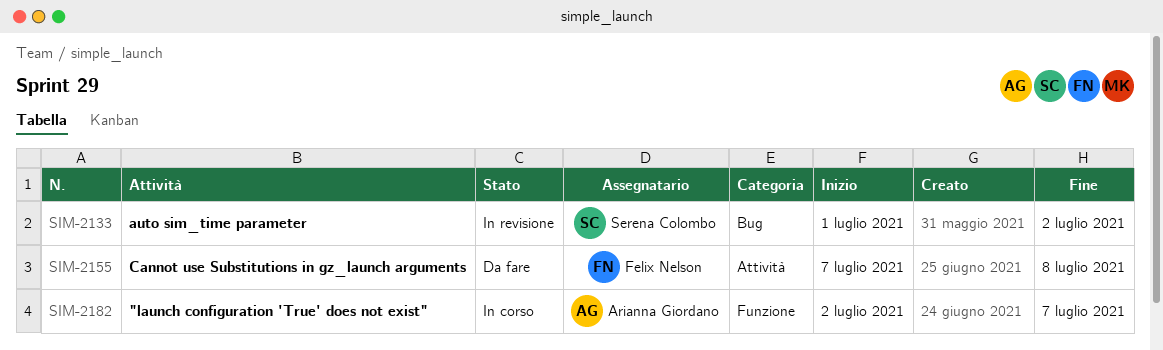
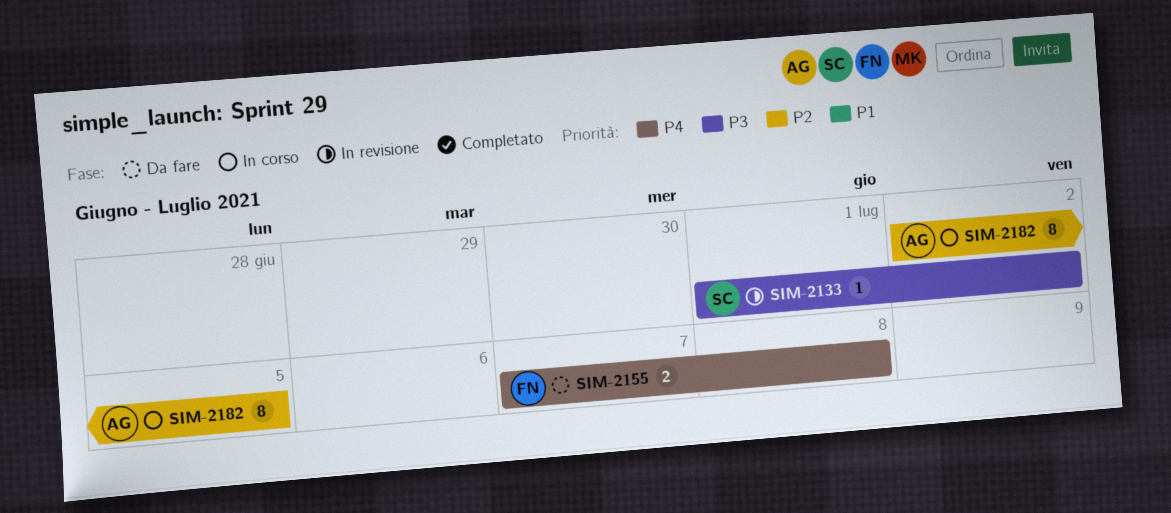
SIM-2182, due: Jul 7 -> Jul 5

